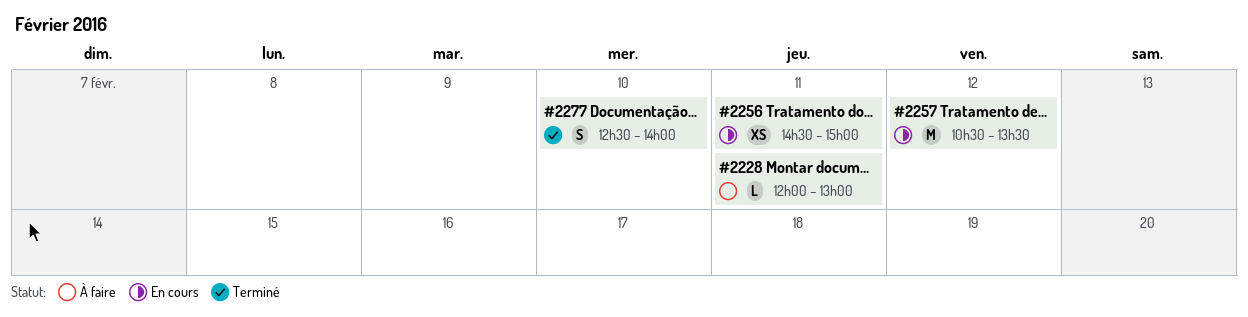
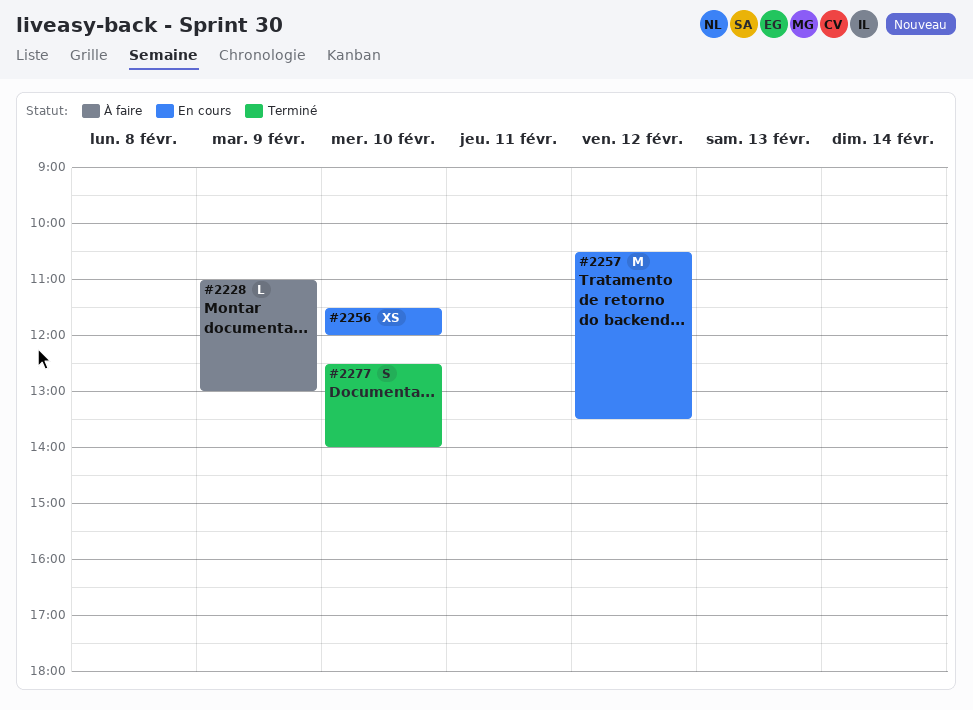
#2228, day: Feb 11 -> Feb 9
#2228, begins: 12:00 -> 11:00
#2256, day: Feb 11 -> Feb 10
#2256, begins: 14:30 -> 11:30
#2256, ends: 15:00 -> 12:00

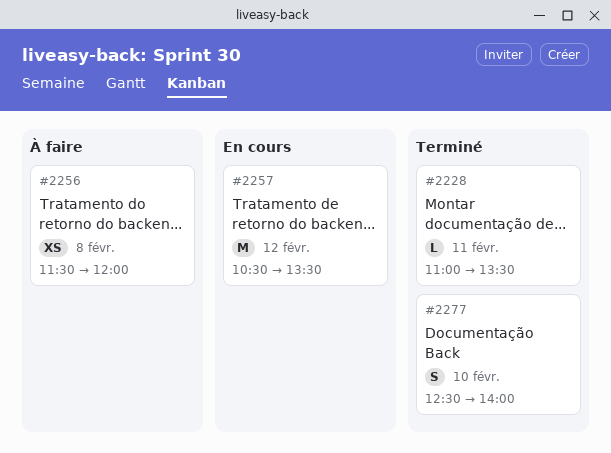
#2228, status: À faire -> Terminé
#2228, day: Feb 9 -> Feb 11
#2228, ends: 13:00 -> 13:30
#2256, status: En cours -> À faire
#2256, day: Feb 10 -> Feb 8

